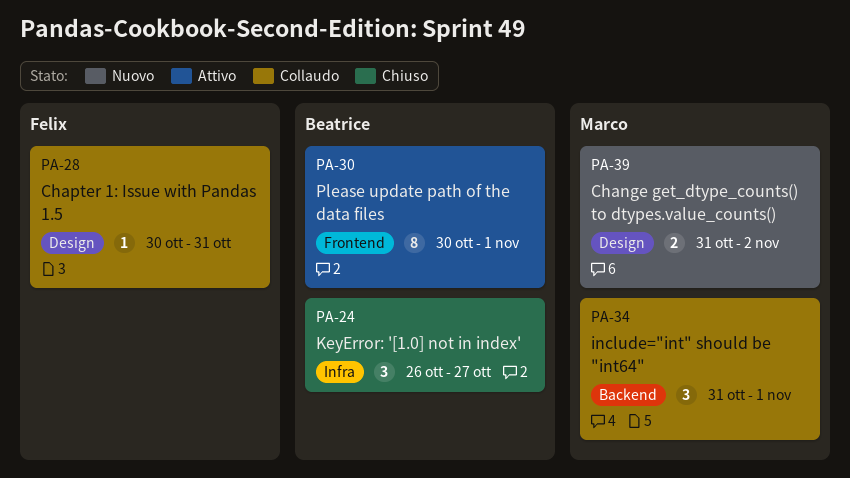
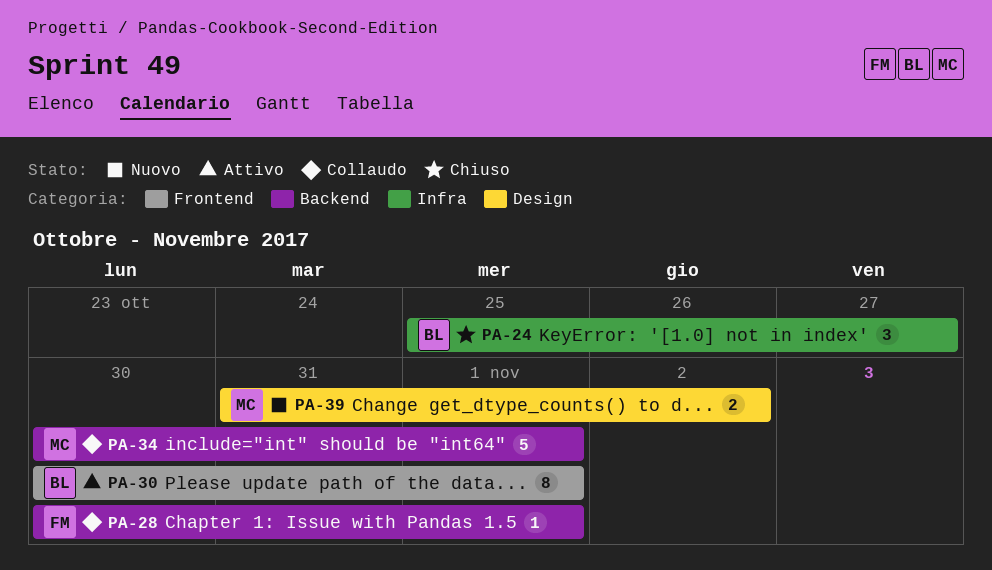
PA-24, start: Oct 26 -> Oct 25
PA-28, label: Design -> Backend
PA-28, due: Oct 31 -> Nov 1
PA-34, estimate: 3 -> 5
PA-34, start: Oct 31 -> Oct 30

